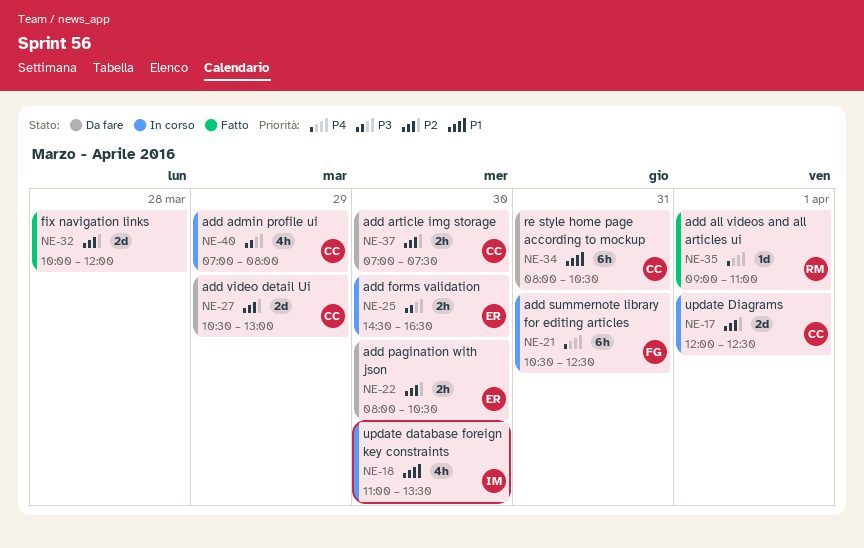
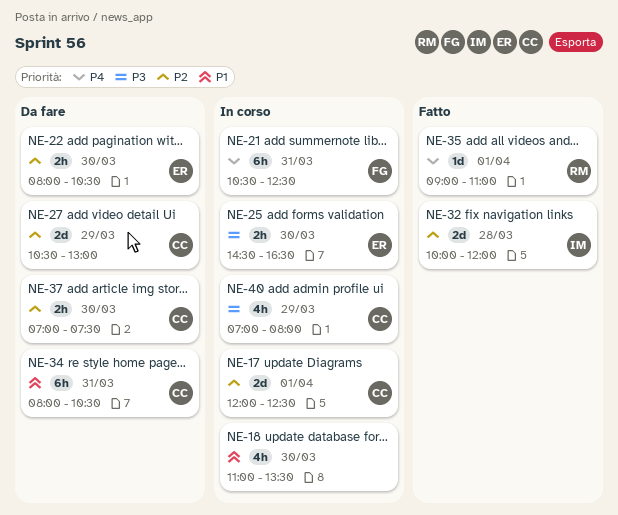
NE-18, owner: IM -> none
NE-32, owner: none -> IM

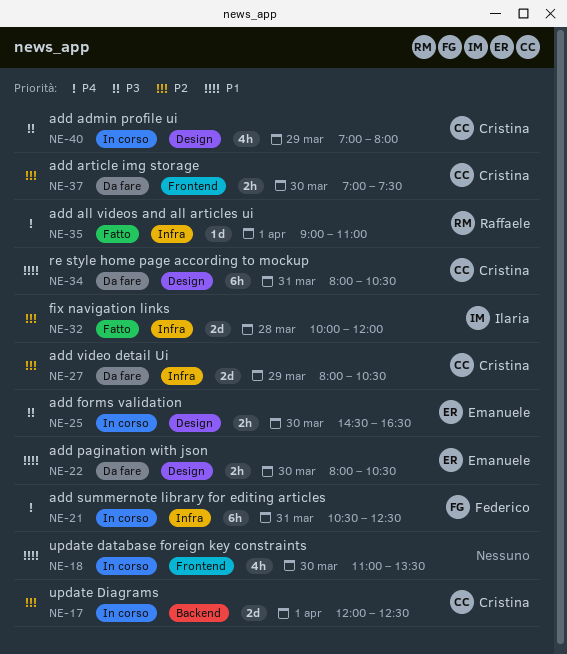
NE-22, priority: P2 -> P1
NE-27, begins: 10:30 -> 08:00
NE-27, ends: 13:00 -> 10:30

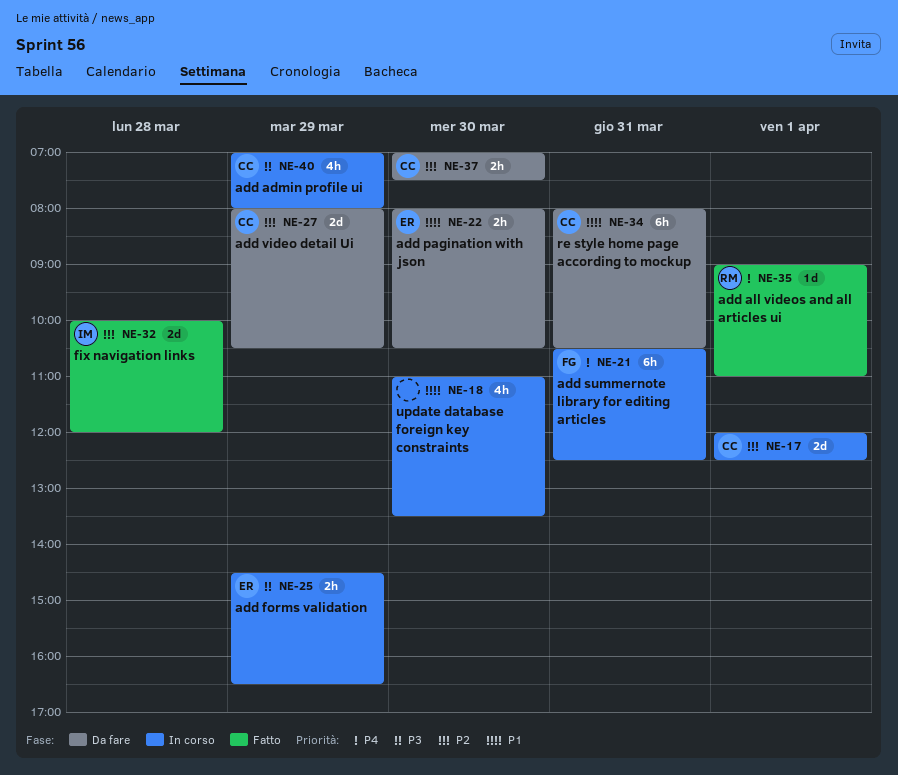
NE-25, day: Mar 30 -> Mar 29

